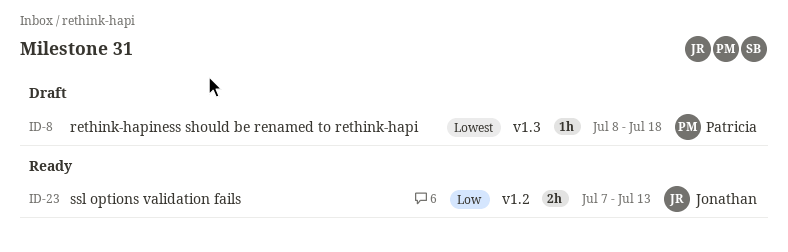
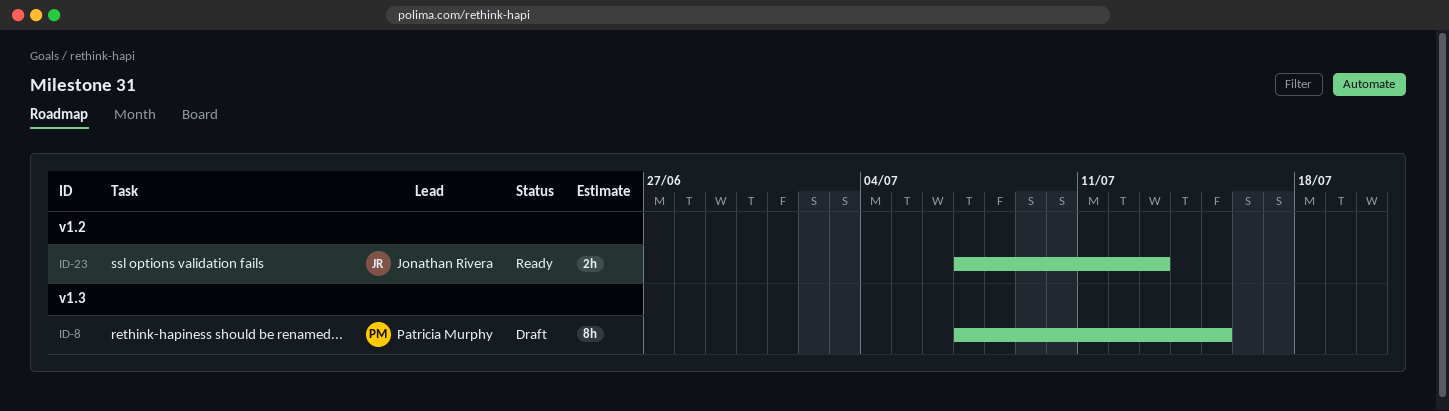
ID-8, estimate: 1h -> 8h
ID-8, start: Jul 8 -> Jul 7
ID-8, due: Jul 18 -> Jul 15

